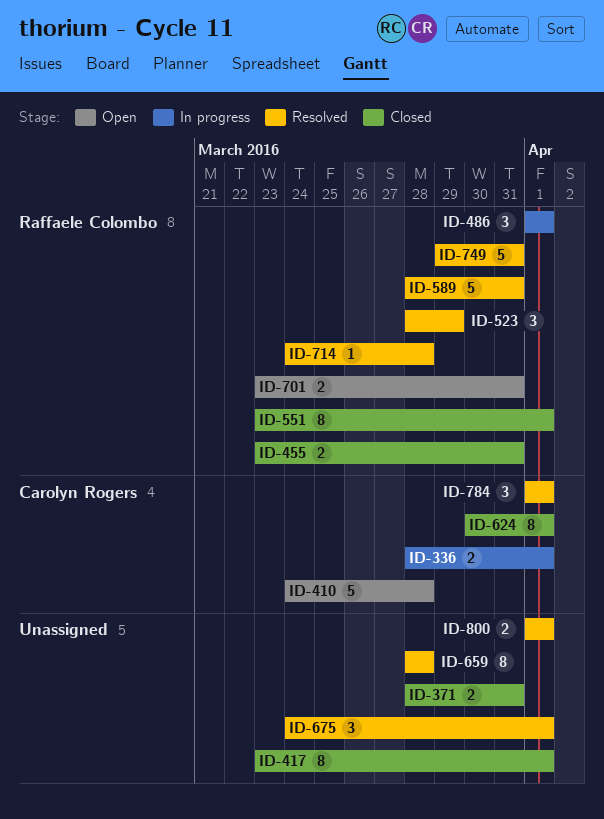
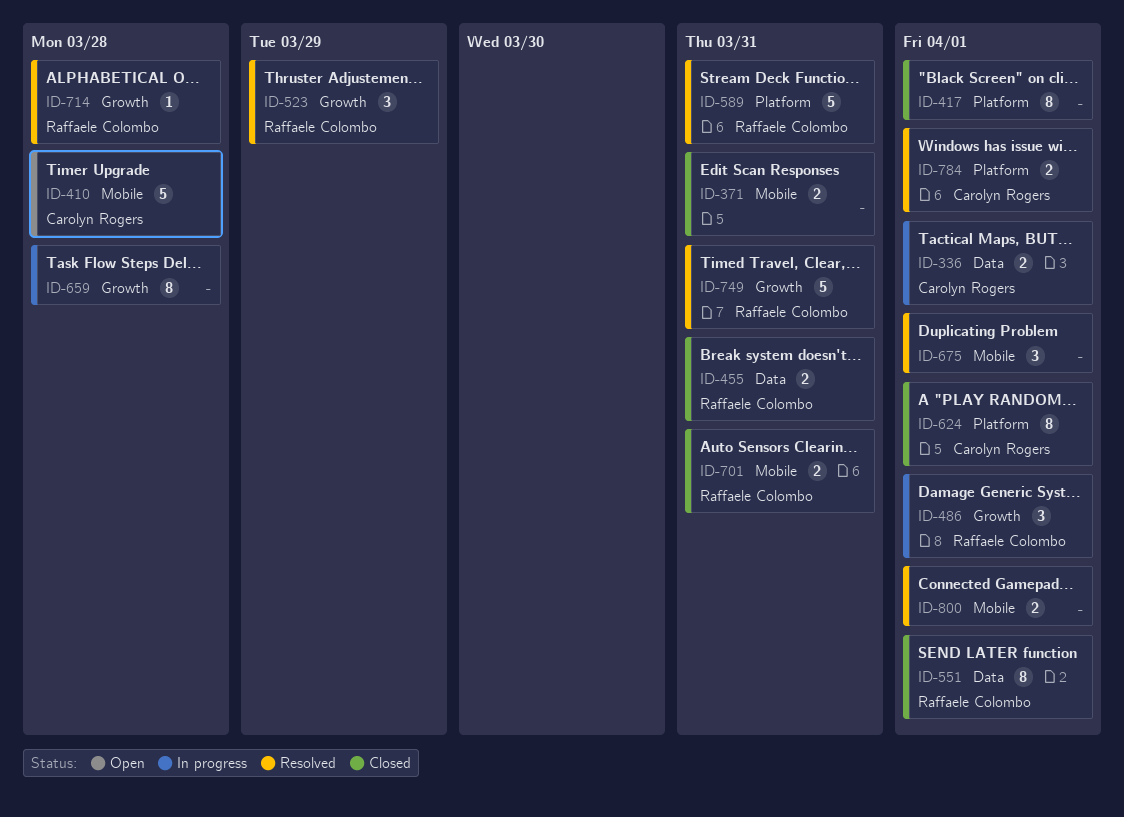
ID-659, status: Resolved -> In progress
ID-701, status: Open -> Closed
ID-784, estimate: 3 -> 2

